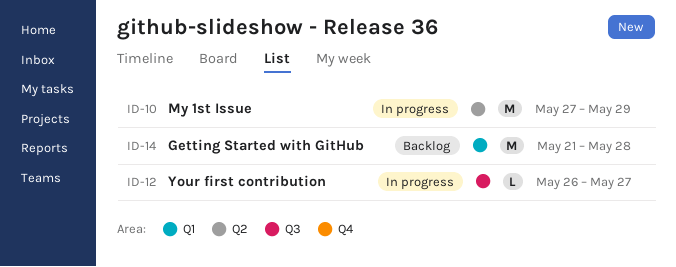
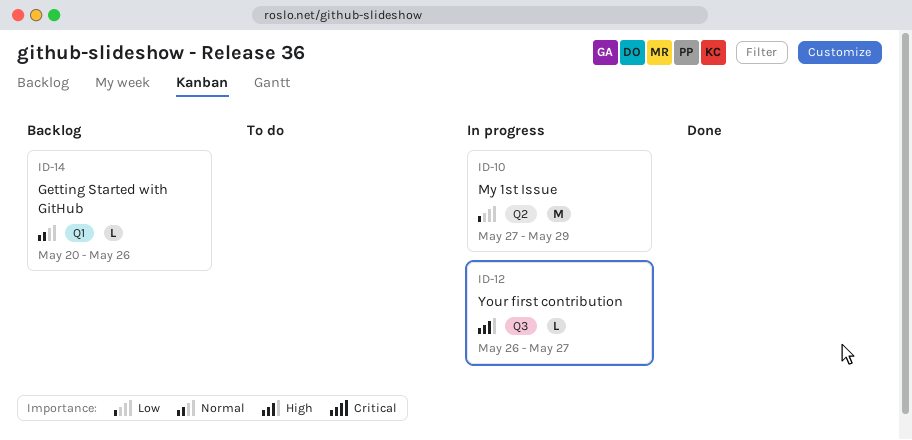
ID-14, estimate: M -> L
ID-14, start: May 21 -> May 20
ID-14, due: May 28 -> May 26

